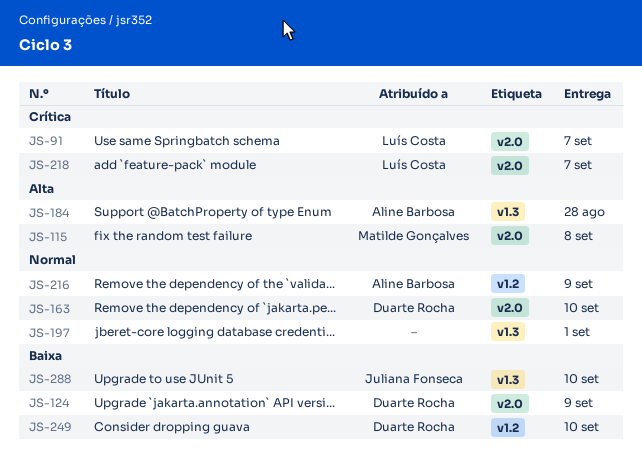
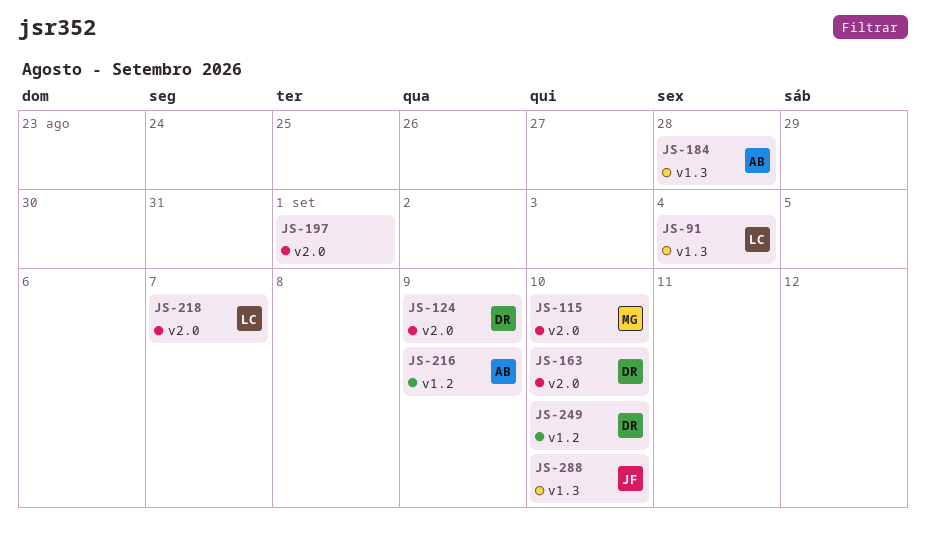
JS-91, label: v2.0 -> v1.3
JS-91, due: Sep 7 -> Sep 4
JS-115, due: Sep 8 -> Sep 10
JS-197, label: v1.3 -> v2.0

